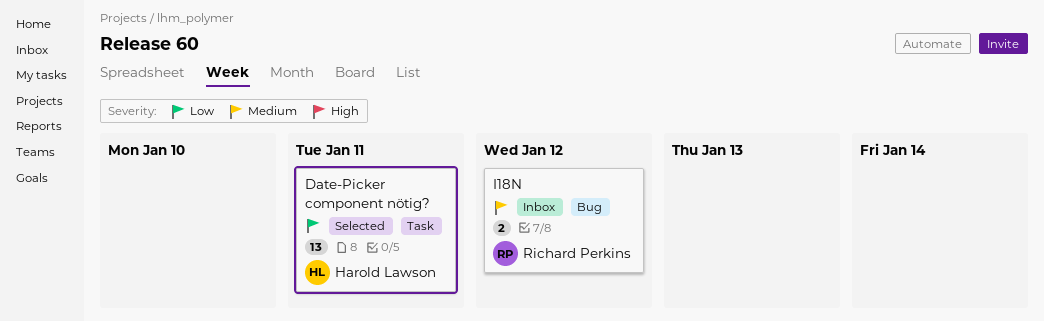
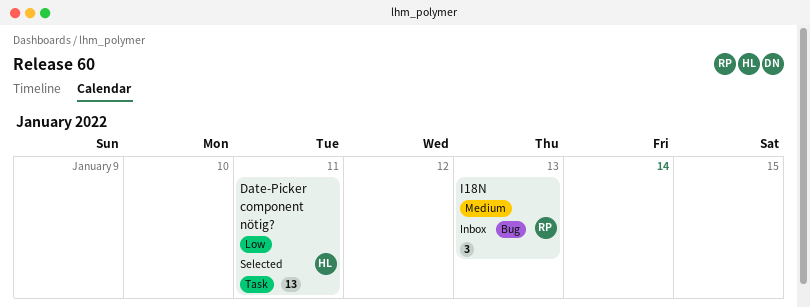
I18N, estimate: 2 -> 3
I18N, due: Jan 12 -> Jan 13

